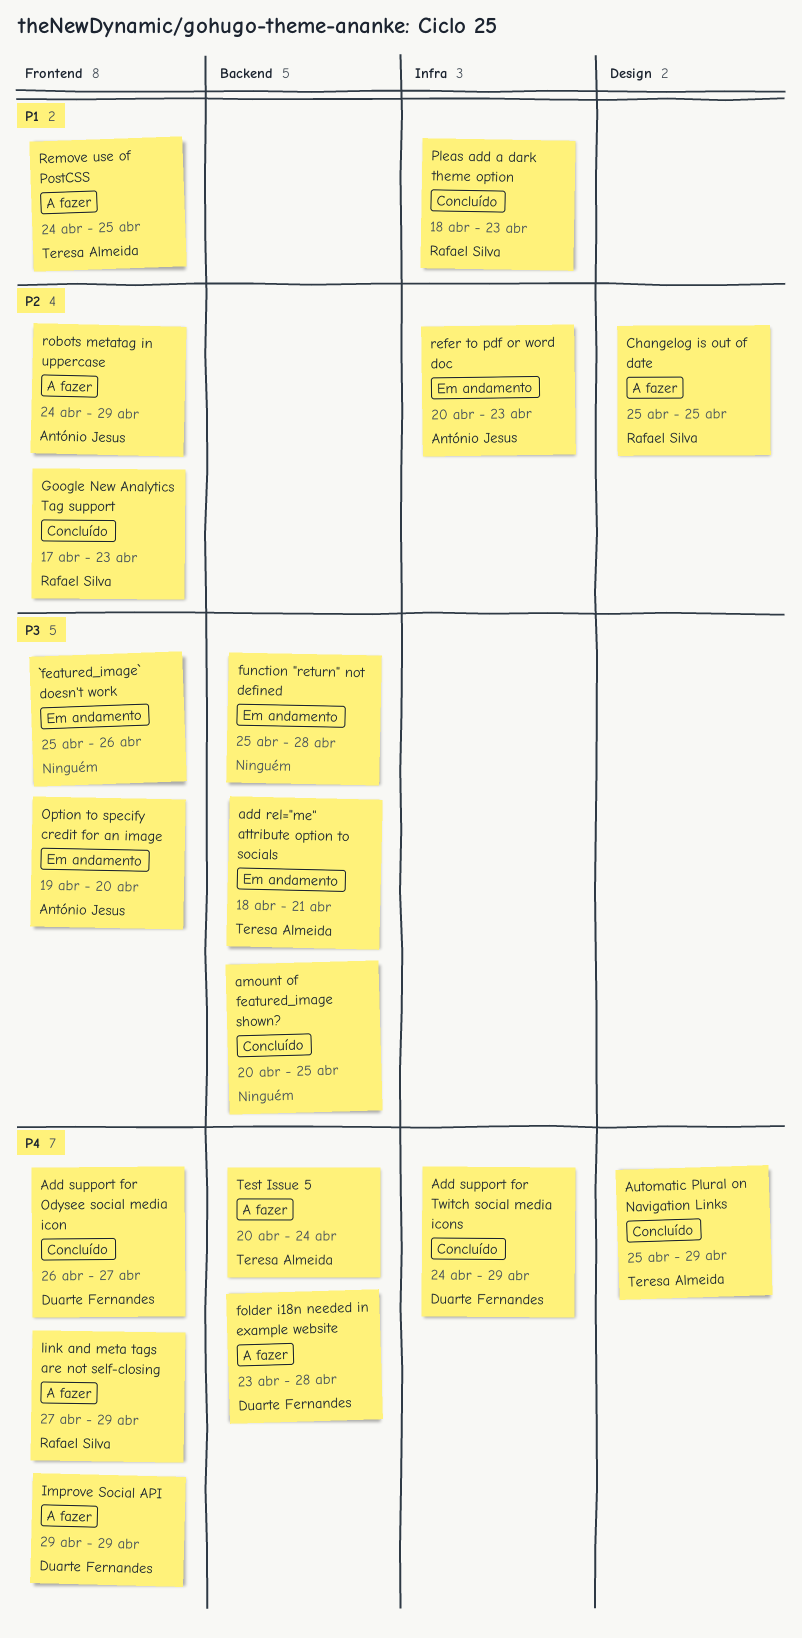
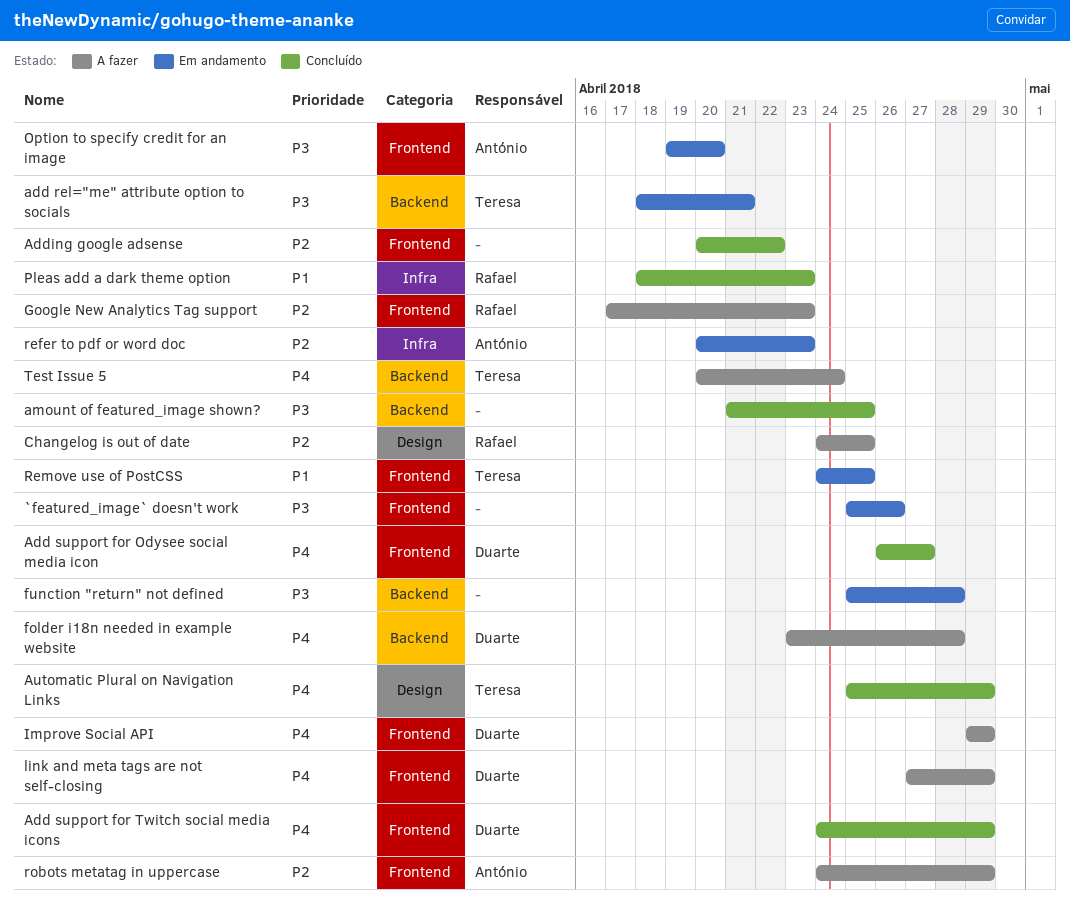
Add support for Twitch social media icons, label: Infra -> Frontend
Adding google adsense: none -> present
amount of featured_image shown?, start: Apr 20 -> Apr 21
Changelog is out of date, start: Apr 25 -> Apr 24
Google New Analytics Tag support, status: Concluído -> A fazer
link and meta tags are not self-closing, owner: Rafael Silva -> Duarte Fernandes
Remove use of PostCSS, status: A fazer -> Em andamento

